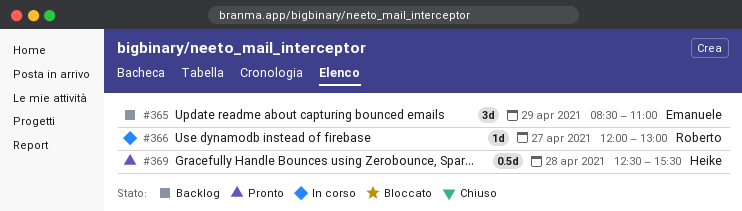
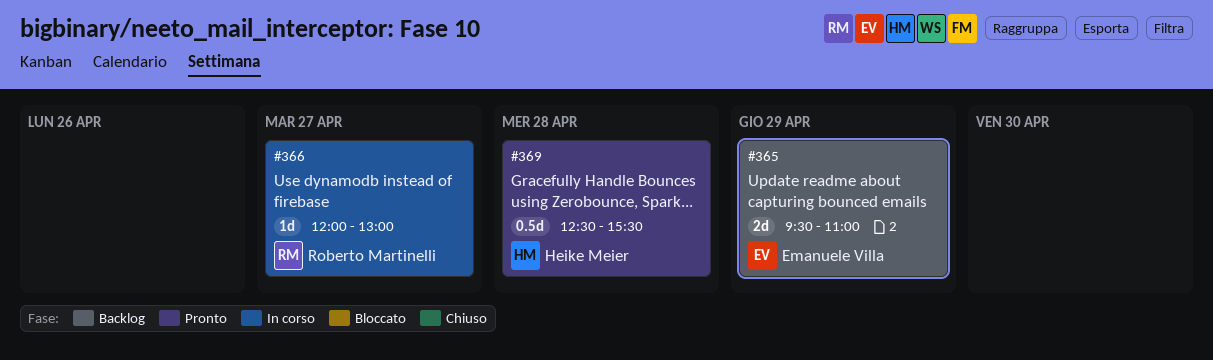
#365, estimate: 3d -> 2d
#365, begins: 08:30 -> 09:30

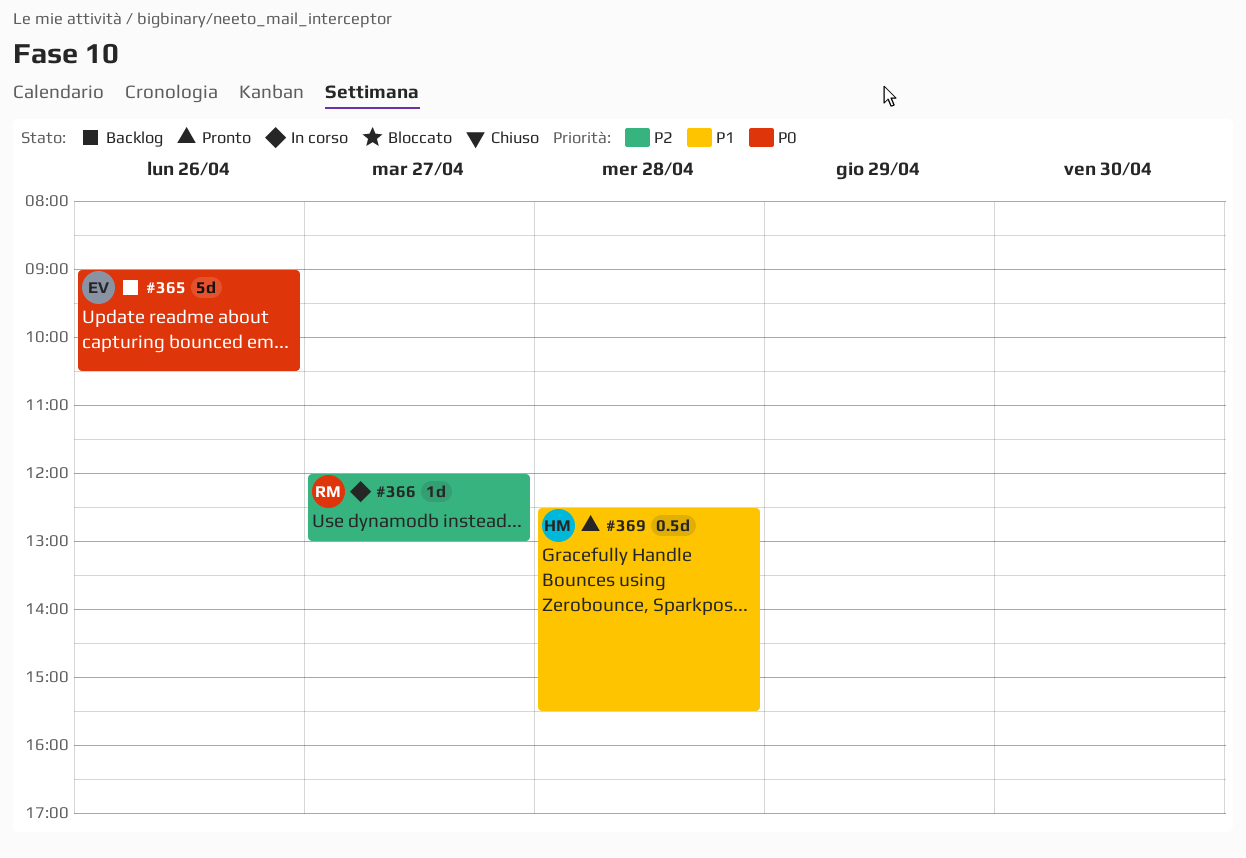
#365, estimate: 2d -> 5d
#365, day: Apr 29 -> Apr 26
#365, begins: 09:30 -> 09:00
#365, ends: 11:00 -> 10:30

